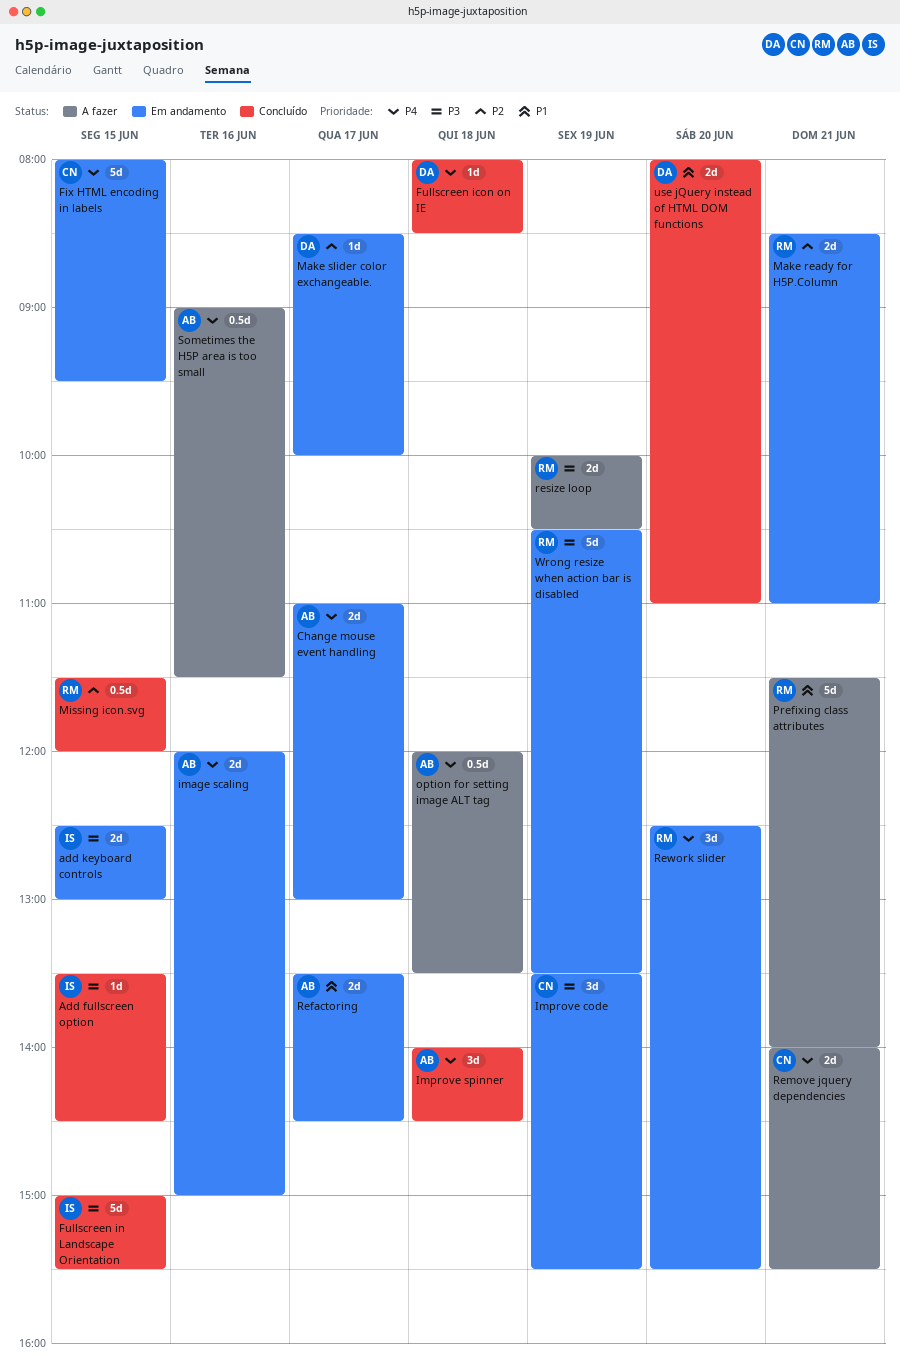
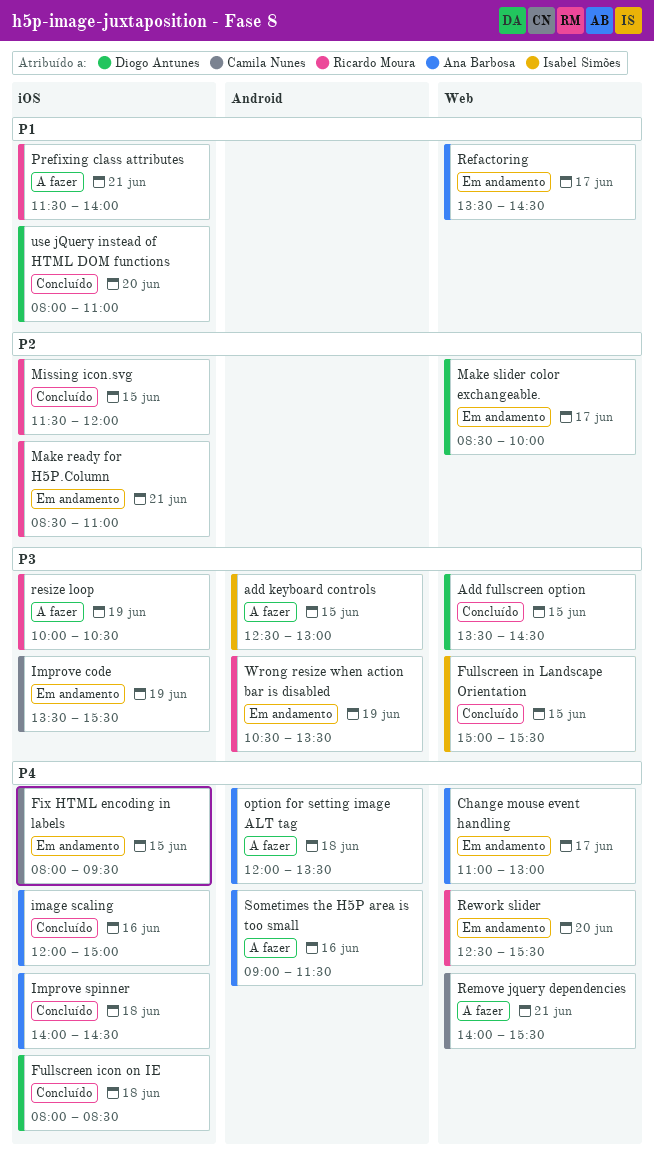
Add fullscreen option, owner: Isabel Simões -> Diogo Antunes
add keyboard controls, status: Em andamento -> A fazer
image scaling, status: Em andamento -> Concluído

